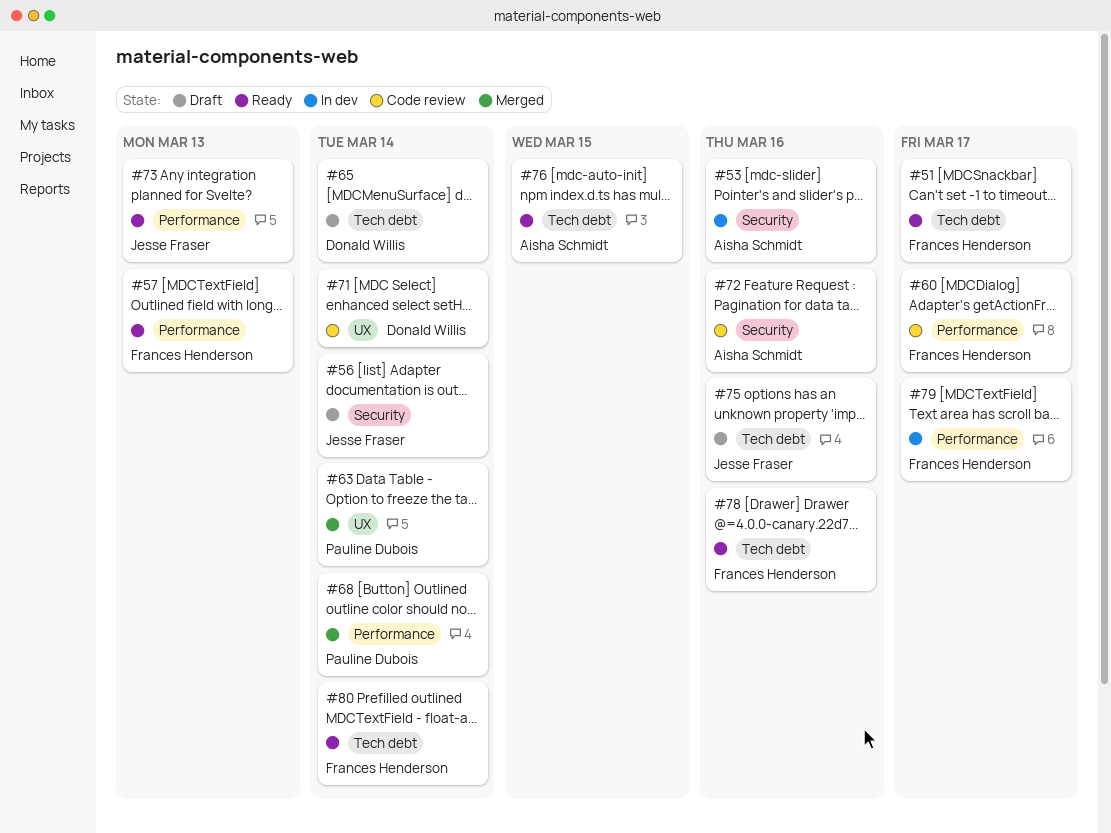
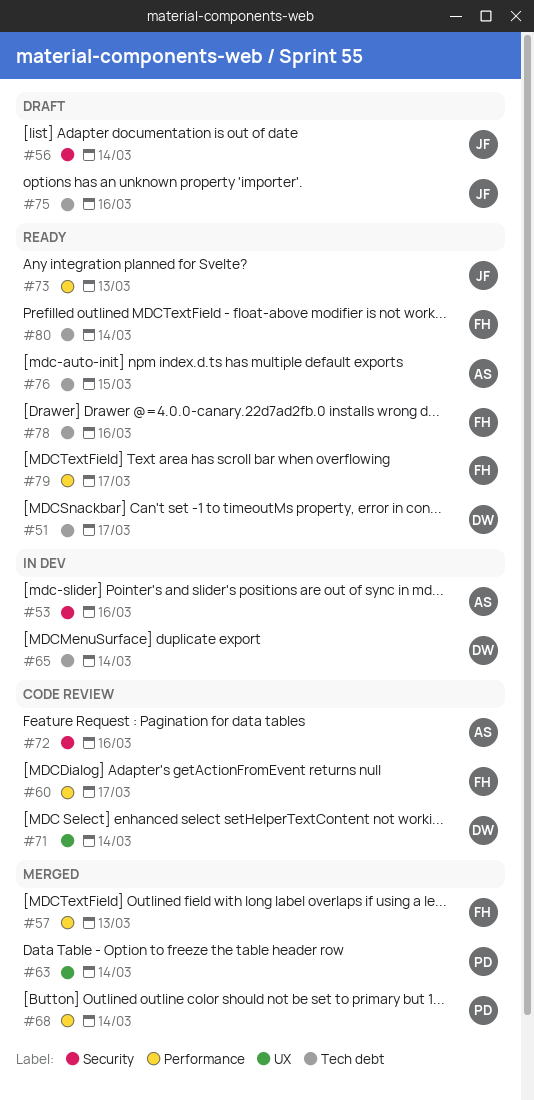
#51, owner: Frances Henderson -> Donald Willis
#57, status: Ready -> Merged
#65, status: Draft -> In dev
#79, status: In dev -> Ready

